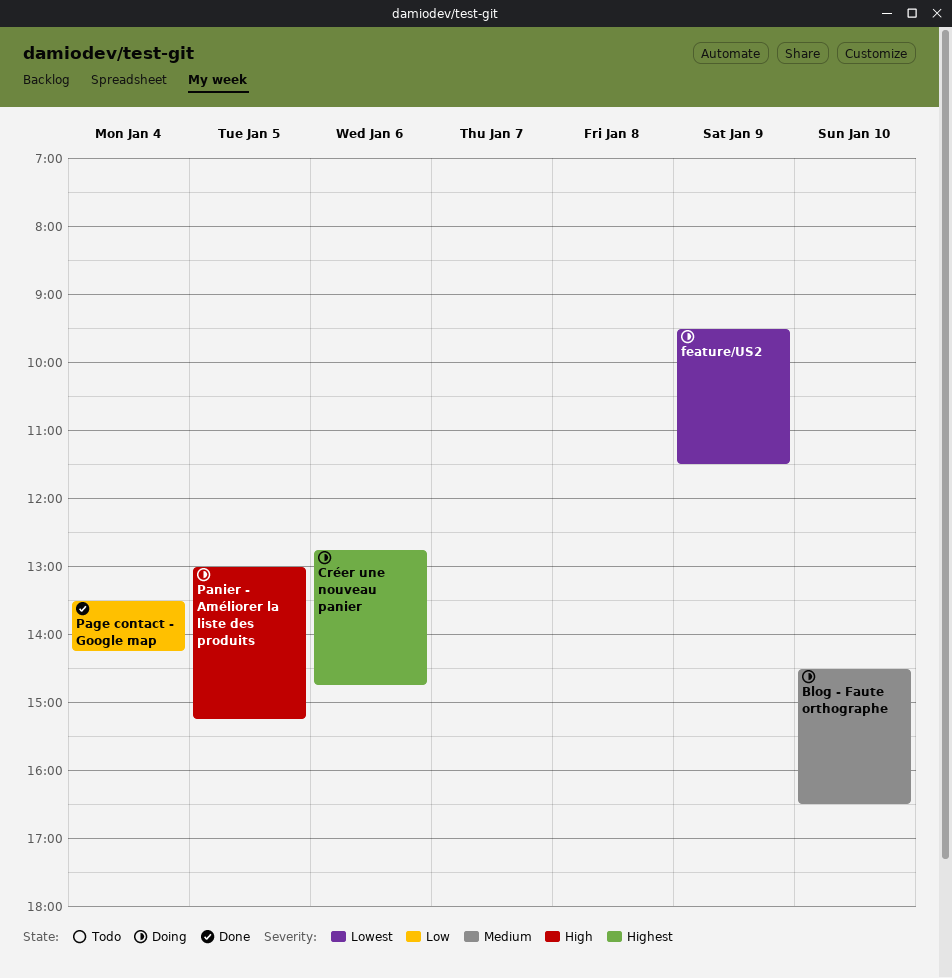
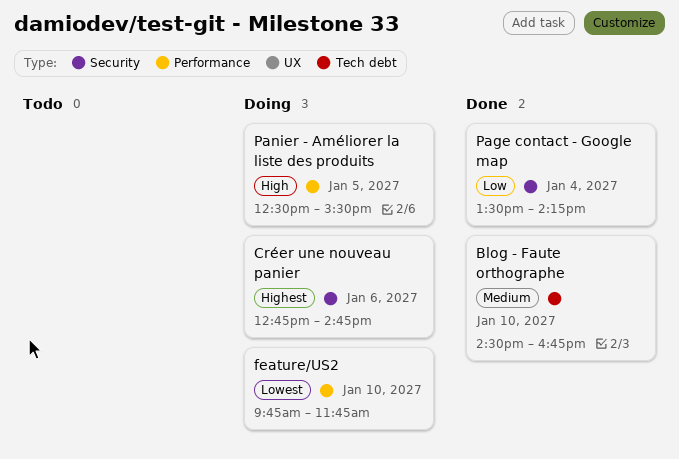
Blog - Faute orthographe, status: Doing -> Done
Blog - Faute orthographe, ends: 16:30 -> 16:45
feature/US2, day: Jan 9 -> Jan 10
feature/US2, begins: 09:30 -> 09:45
feature/US2, ends: 11:30 -> 11:45
Panier - Améliorer la liste des produits, begins: 13:00 -> 12:30
Panier - Améliorer la liste des produits, ends: 15:15 -> 15:30

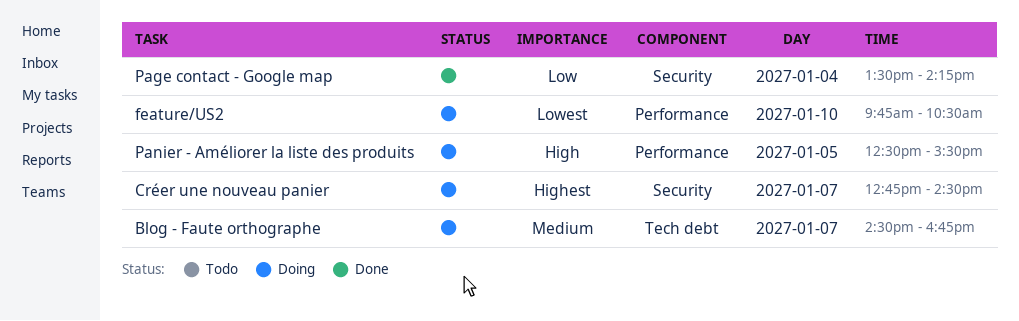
Blog - Faute orthographe, status: Done -> Doing
Blog - Faute orthographe, day: Jan 10 -> Jan 7
Créer une nouveau panier, day: Jan 6 -> Jan 7
Créer une nouveau panier, ends: 14:45 -> 14:30
feature/US2, ends: 11:45 -> 10:30

